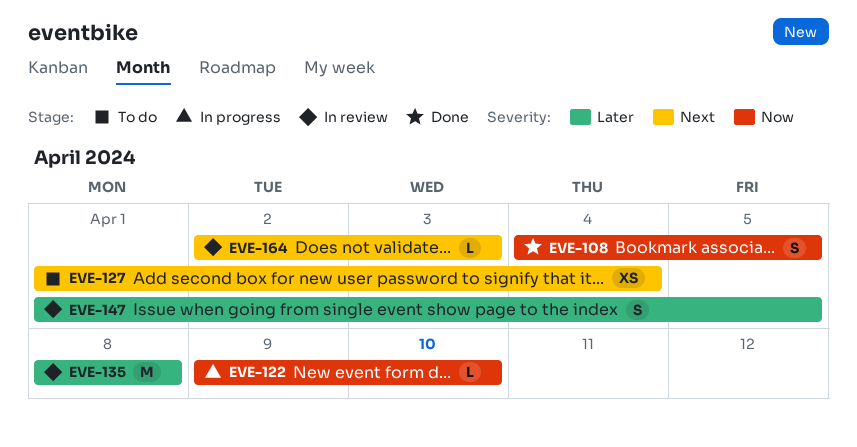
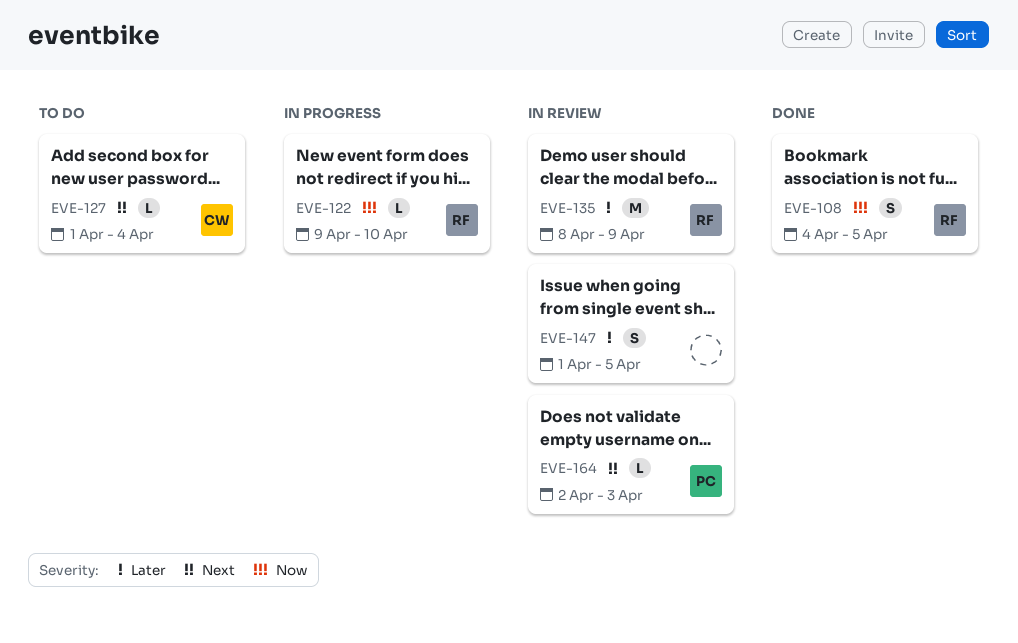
EVE-127, estimate: XS -> L
EVE-135, due: Apr 8 -> Apr 9

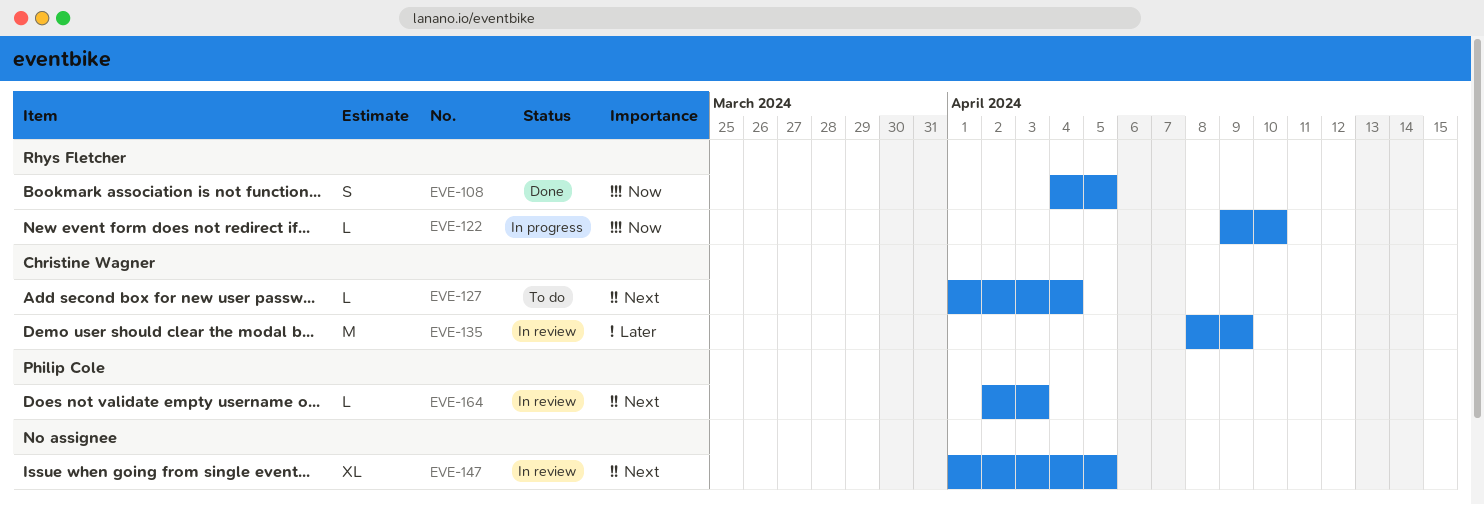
EVE-135, owner: Rhys Fletcher -> Christine Wagner
EVE-147, priority: Later -> Next
EVE-147, estimate: S -> XL

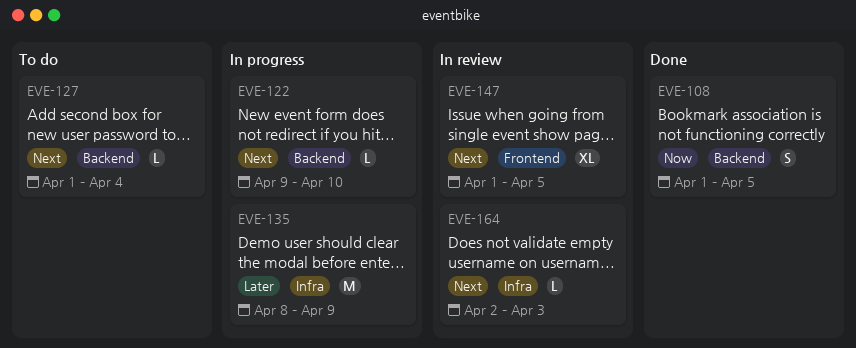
EVE-108, start: Apr 4 -> Apr 1
EVE-122, priority: Now -> Next
EVE-135, status: In review -> In progress

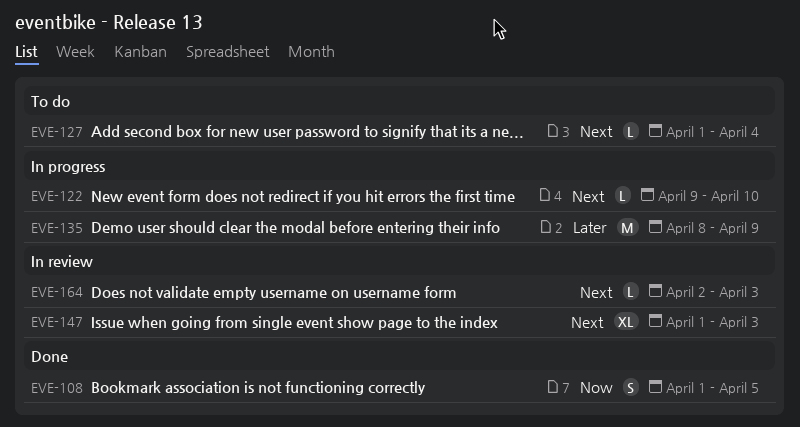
EVE-147, due: Apr 5 -> Apr 3

